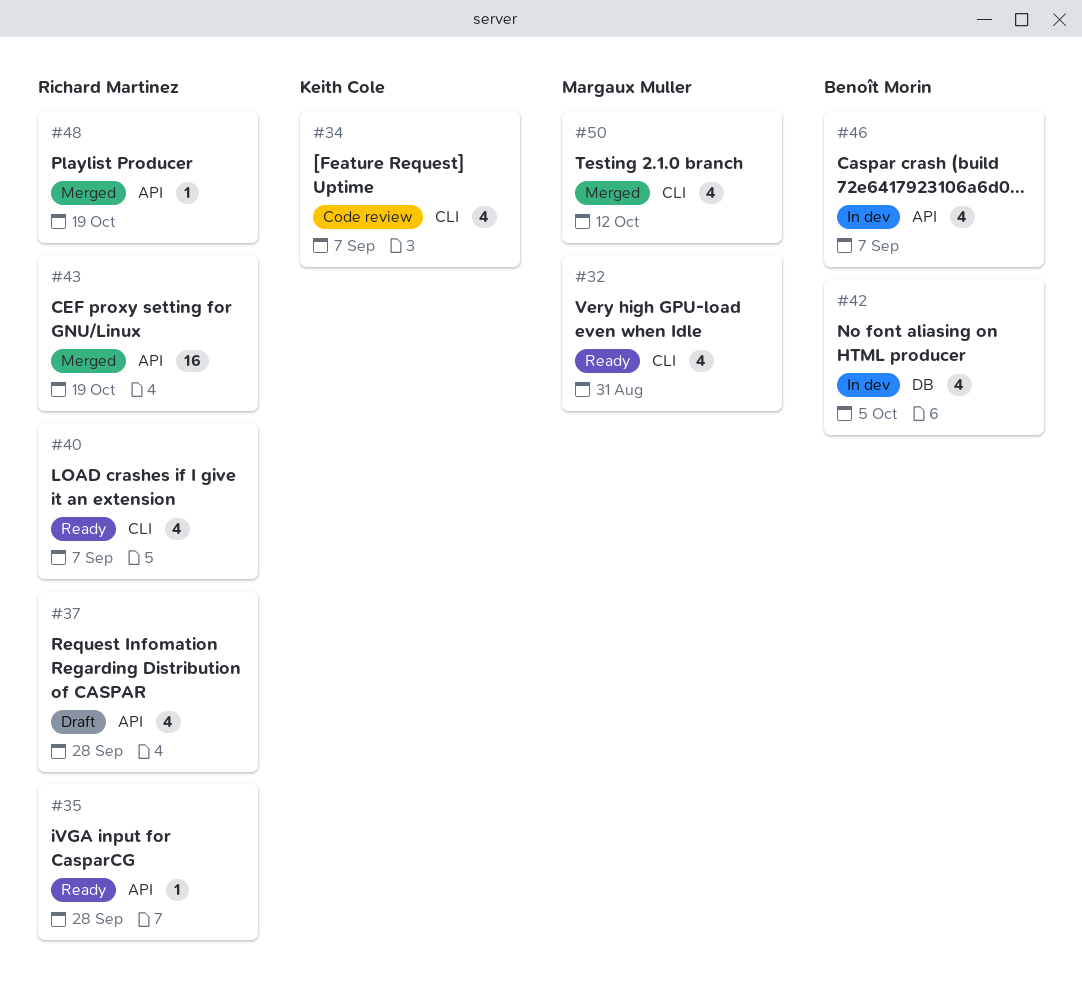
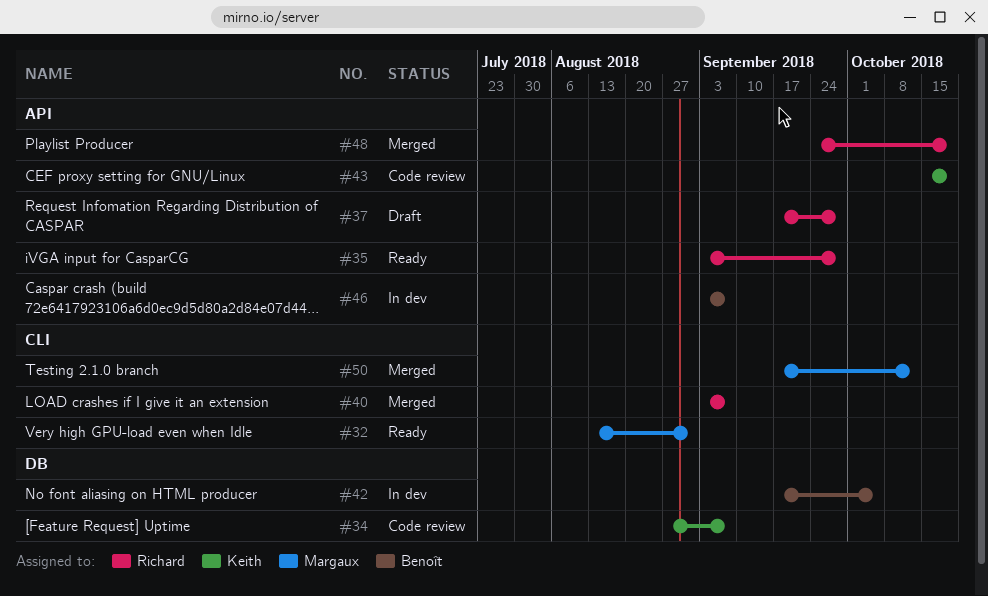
#34, label: CLI -> DB
#40, status: Ready -> Merged
#43, status: Merged -> Code review
#43, owner: Richard Martinez -> Keith Cole

